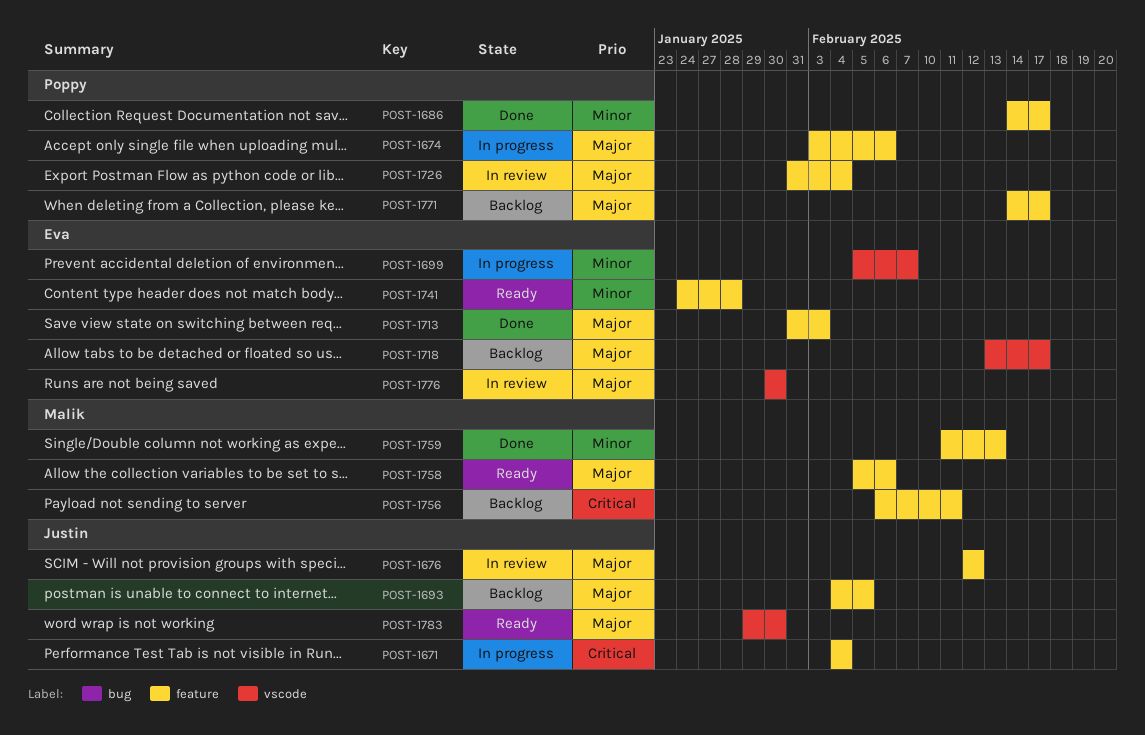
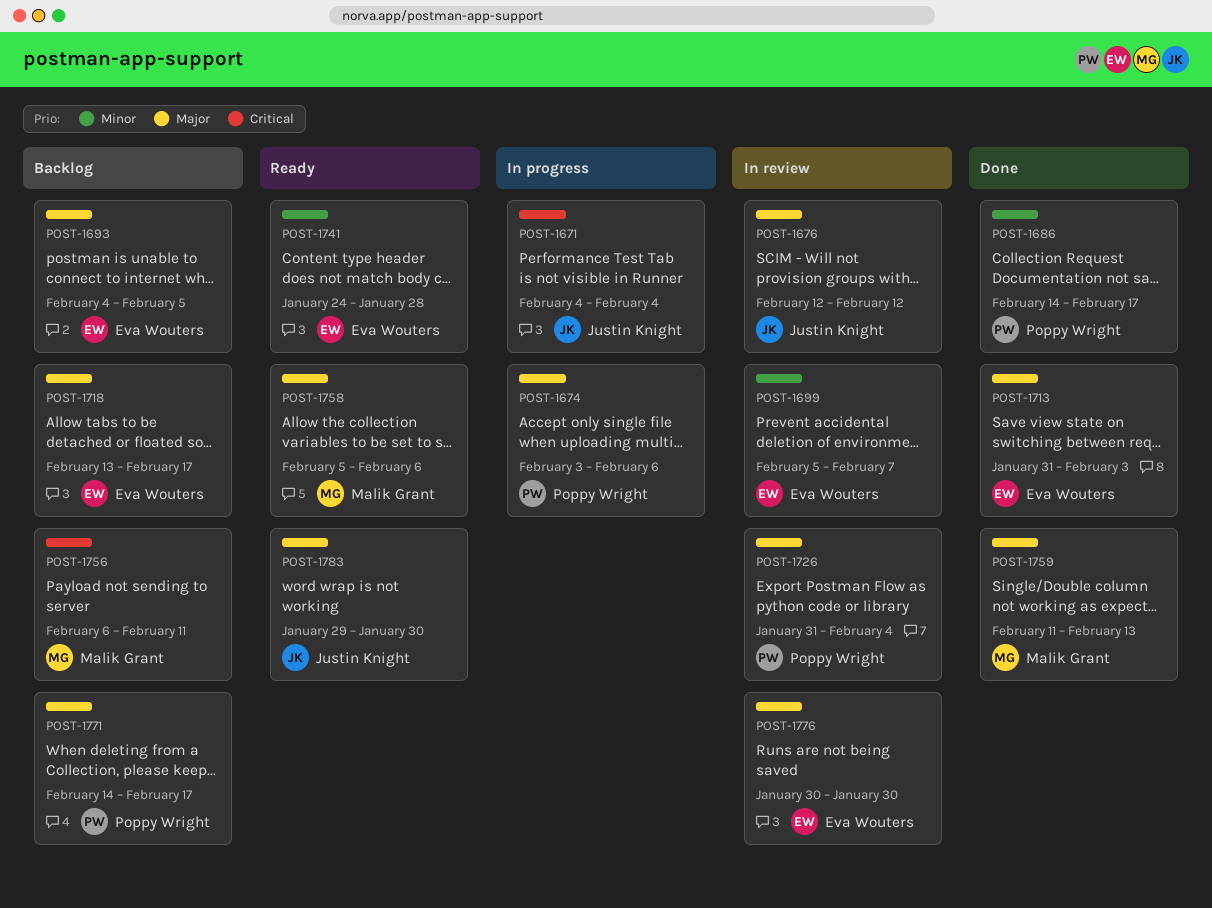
POST-1693, owner: Justin Knight -> Eva Wouters
POST-1699, status: In progress -> In review
POST-1759, priority: Minor -> Major

